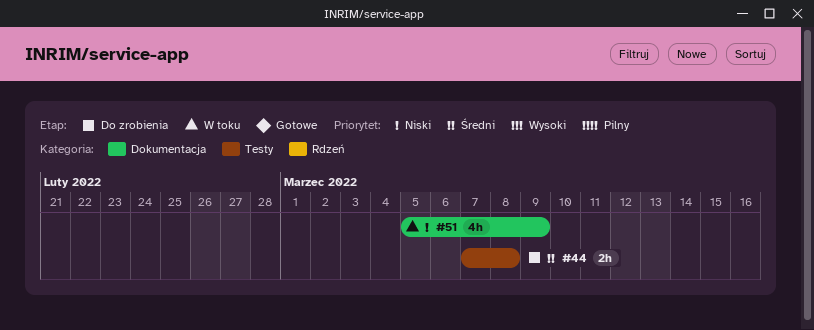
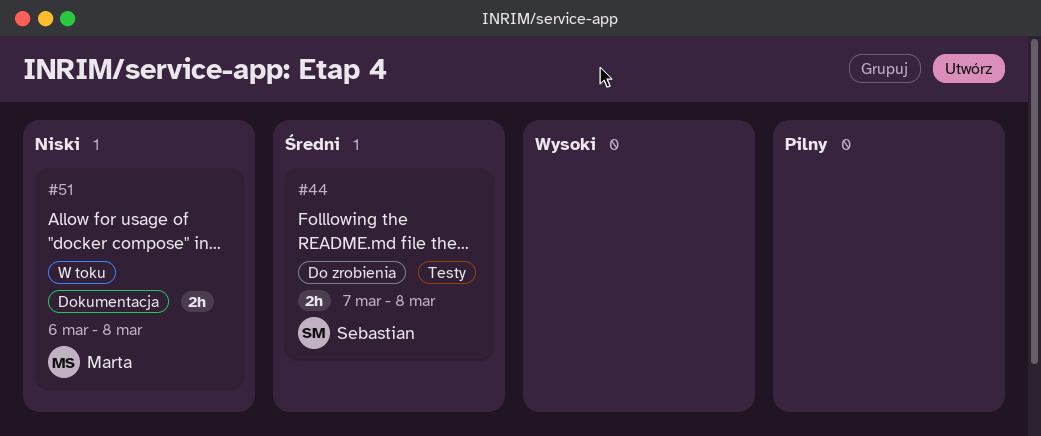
#51, estimate: 4h -> 2h
#51, start: Mar 5 -> Mar 6
#51, due: Mar 9 -> Mar 8

